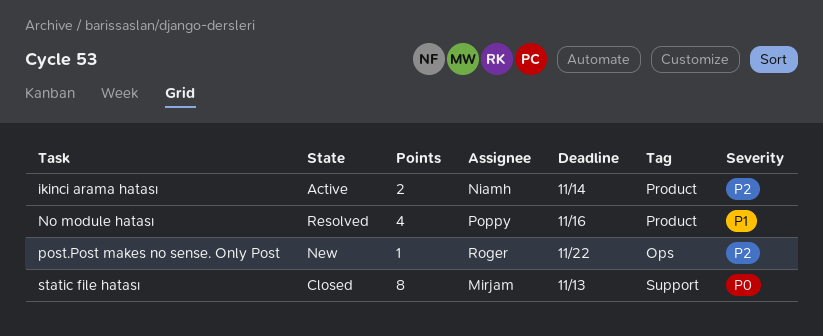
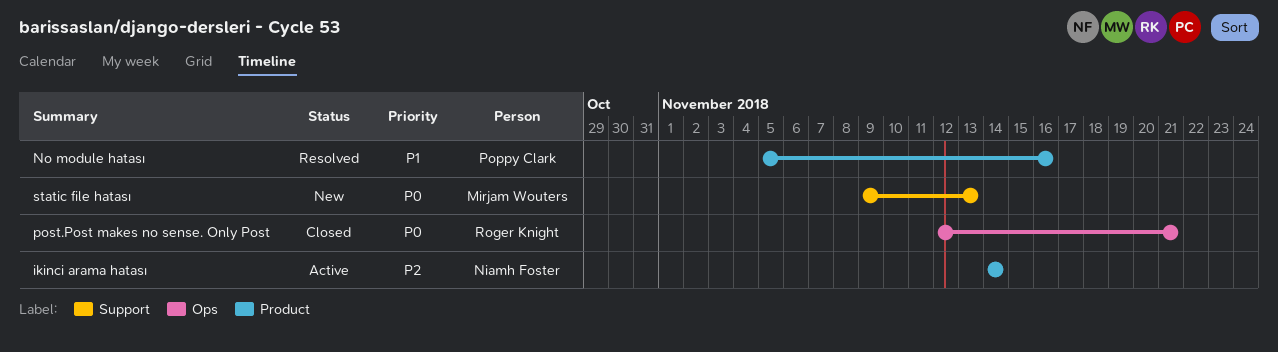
post.Post makes no sense. Only Post, status: New -> Closed
post.Post makes no sense. Only Post, priority: P2 -> P0
post.Post makes no sense. Only Post, due: Nov 22 -> Nov 21
static file hatası, status: Closed -> New

